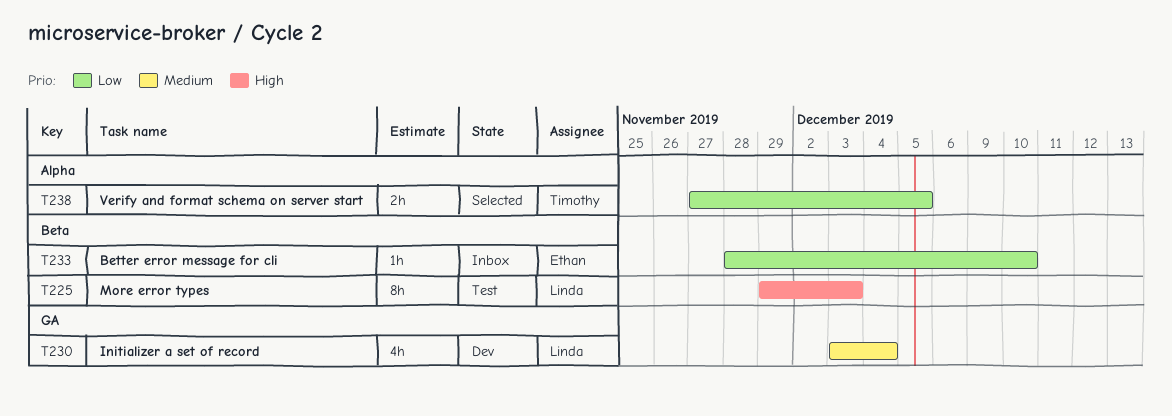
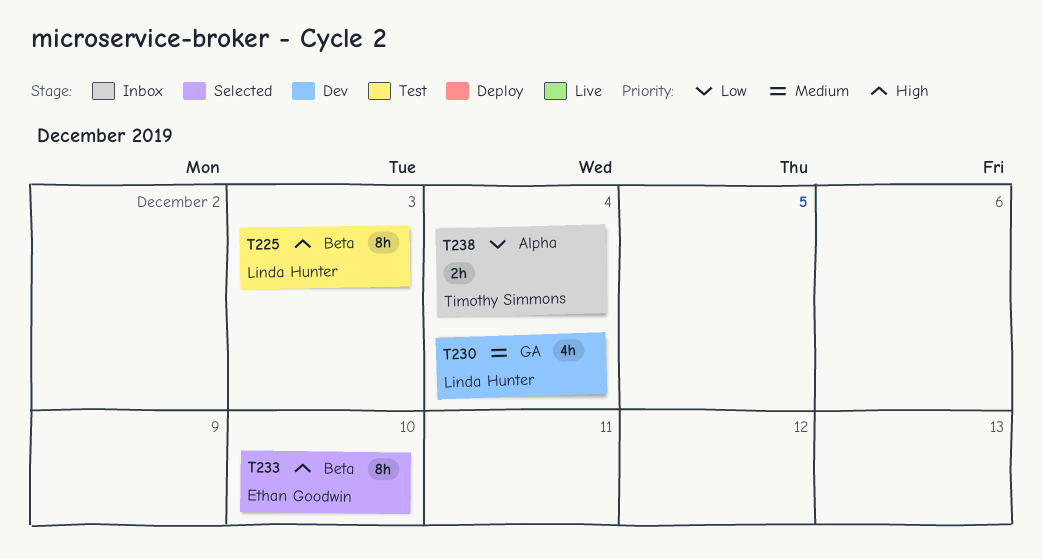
T233, status: Inbox -> Selected
T233, priority: Low -> High
T233, estimate: 1h -> 8h
T238, status: Selected -> Inbox
T238, due: Dec 5 -> Dec 4

